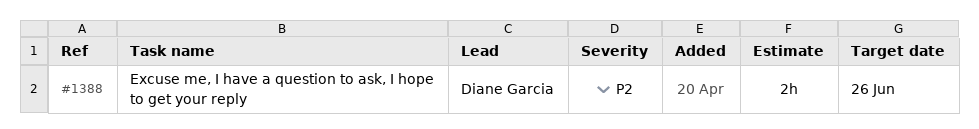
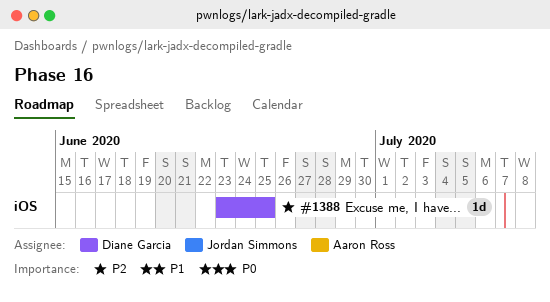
#1388, estimate: 2h -> 1d
#1388, due: Jun 26 -> Jun 25

